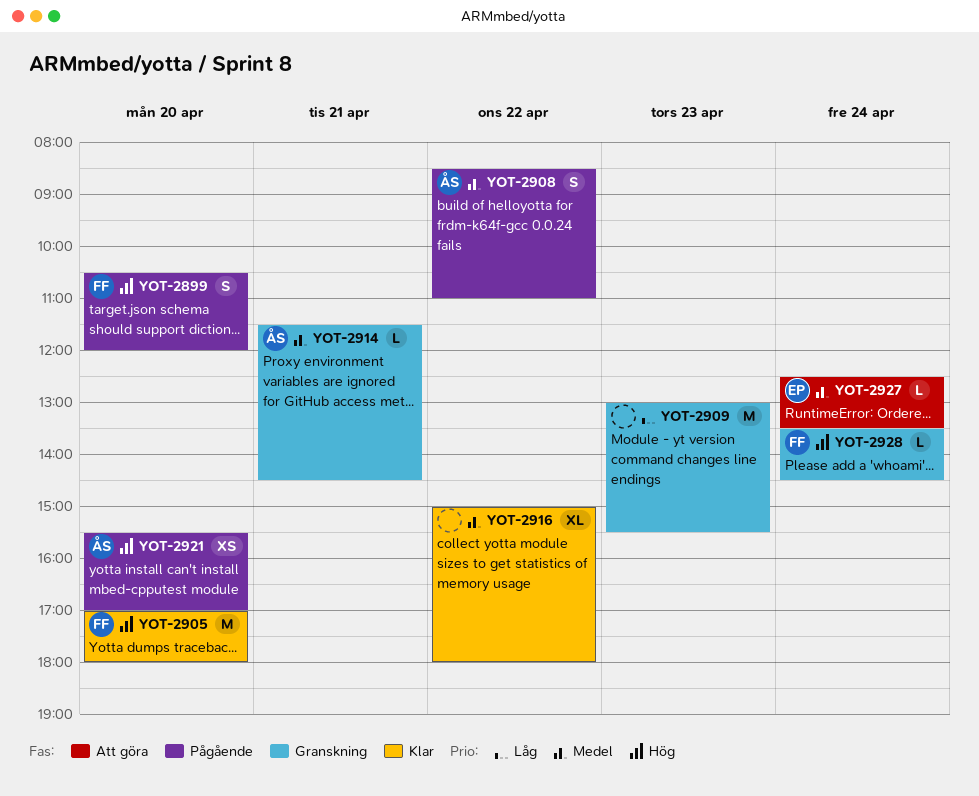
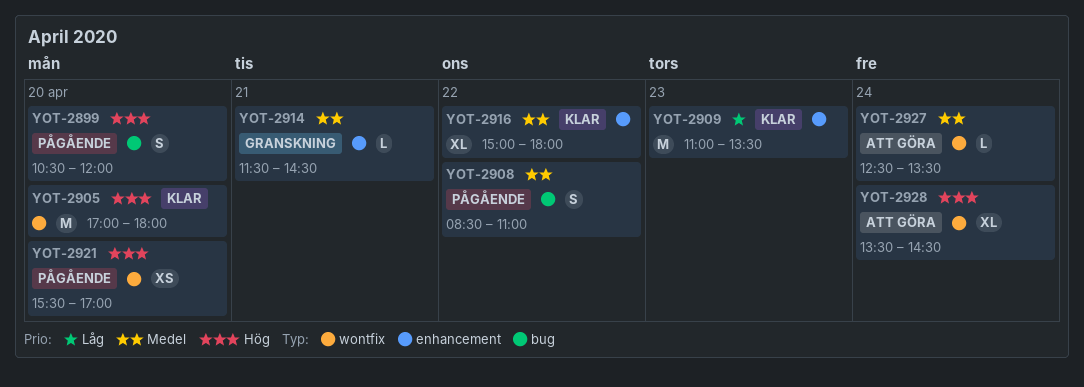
YOT-2909, status: Granskning -> Klar
YOT-2909, begins: 13:00 -> 11:00
YOT-2909, ends: 15:30 -> 13:30
YOT-2928, status: Granskning -> Att göra
YOT-2928, estimate: L -> XL

